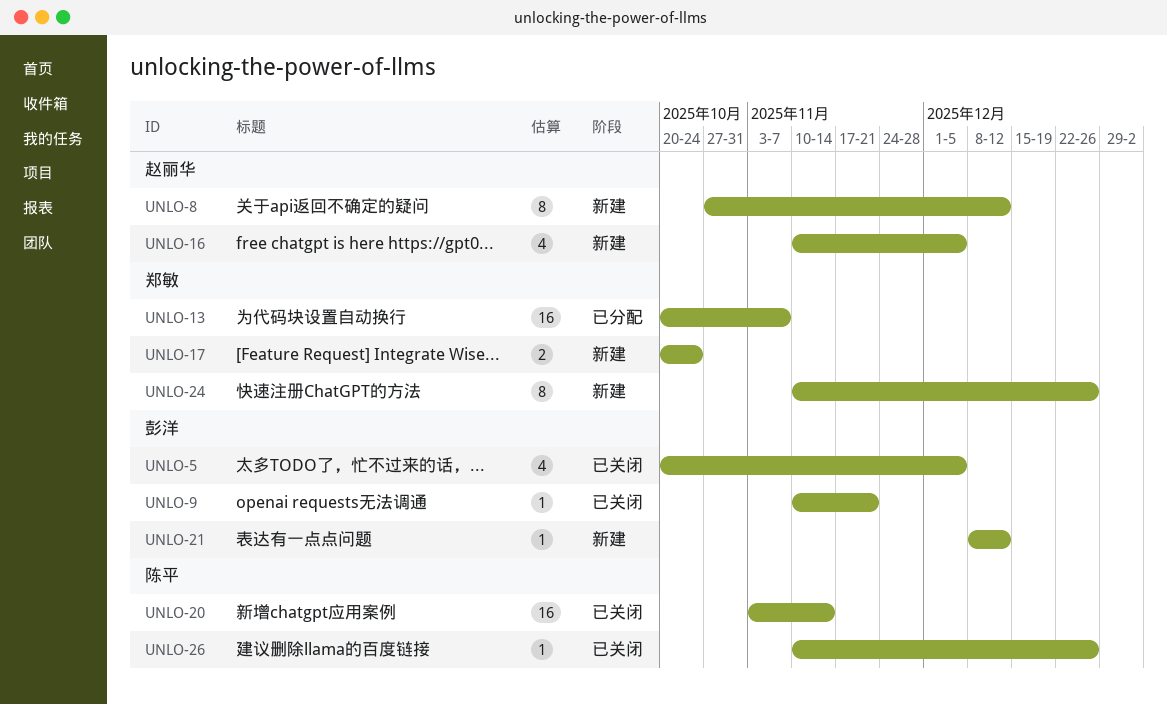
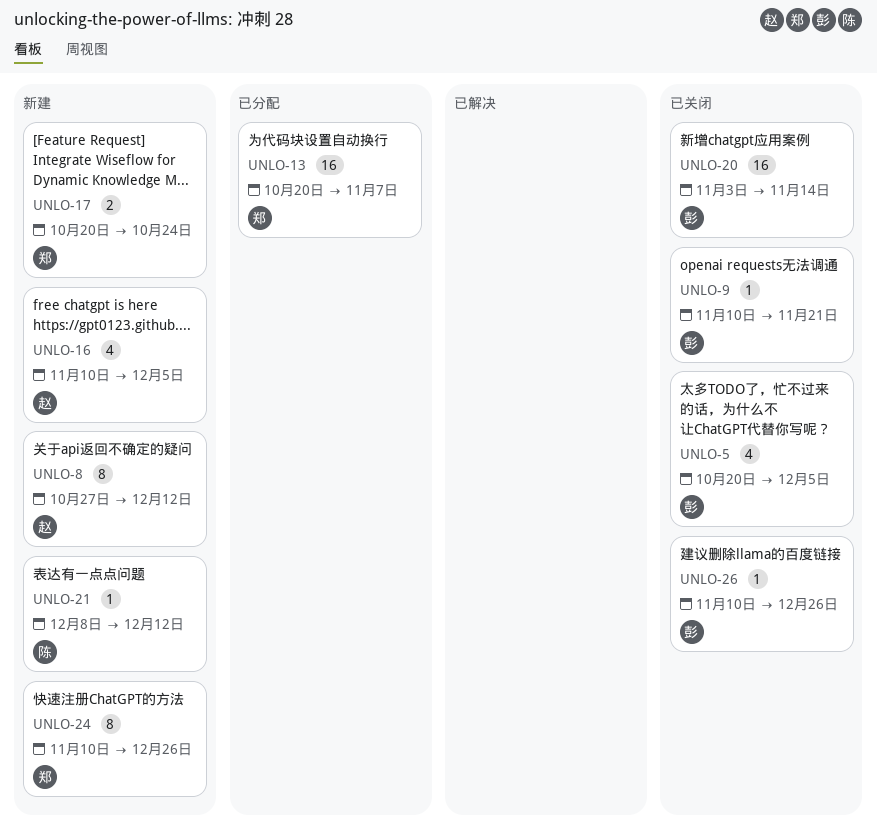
UNLO-20, owner: 陈平 -> 彭洋
UNLO-21, owner: 彭洋 -> 陈平
UNLO-26, owner: 陈平 -> 彭洋

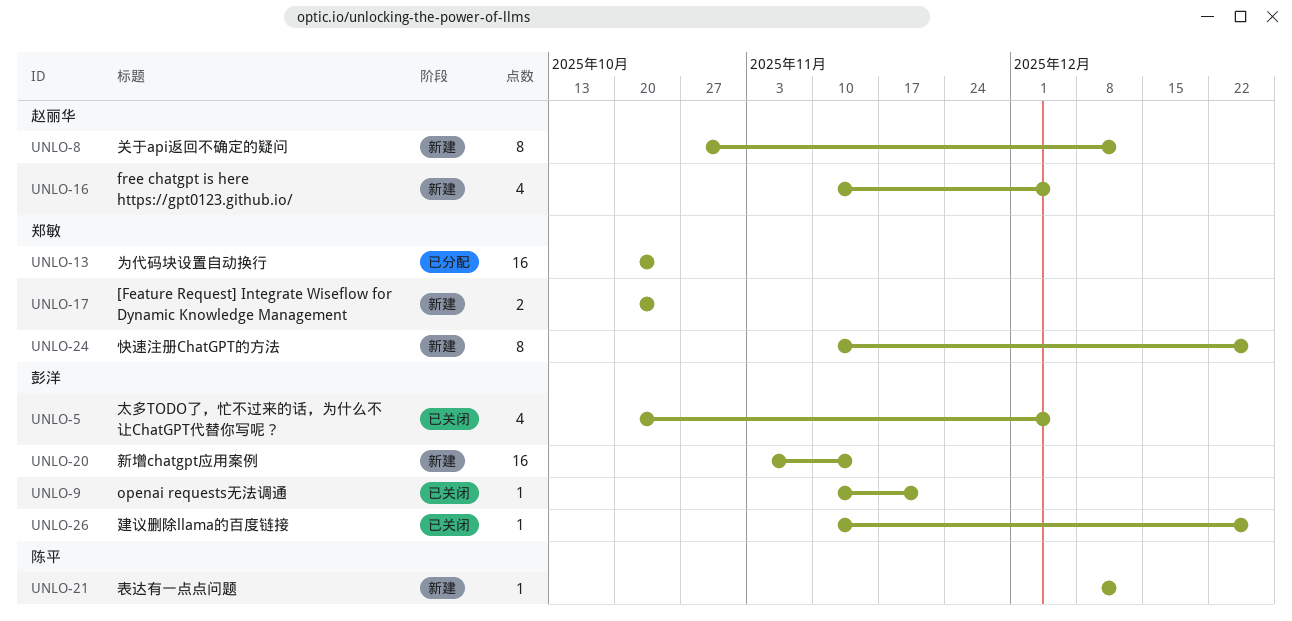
UNLO-13, due: Nov 7 -> Oct 24
UNLO-20, status: 已关闭 -> 新建

